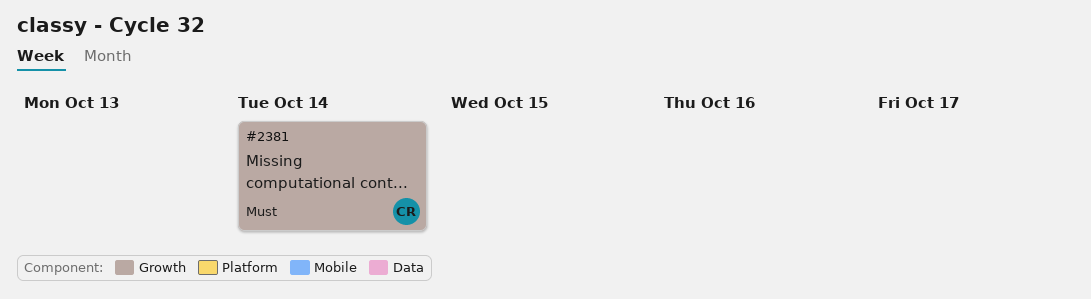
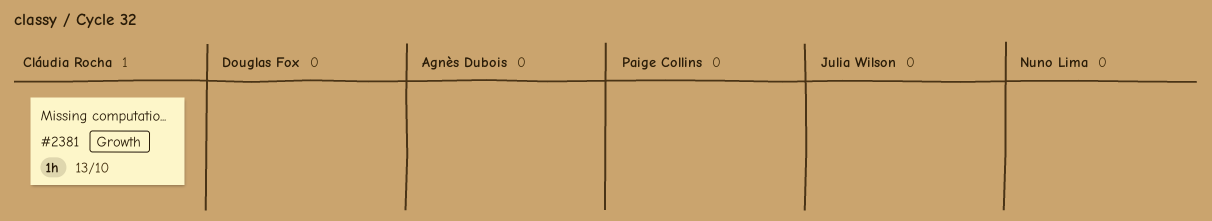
#2381, due: Oct 14 -> Oct 13

